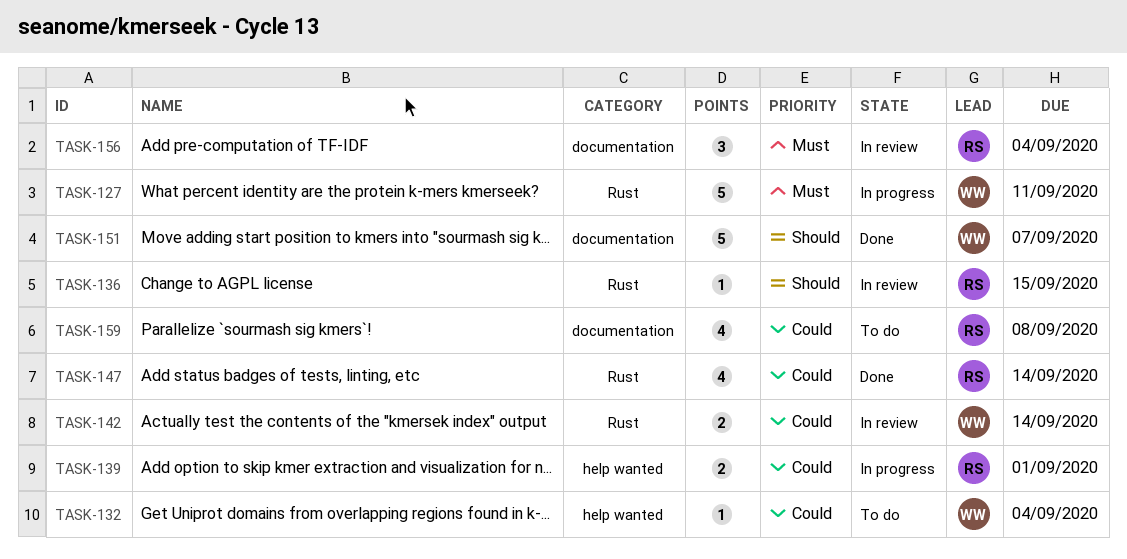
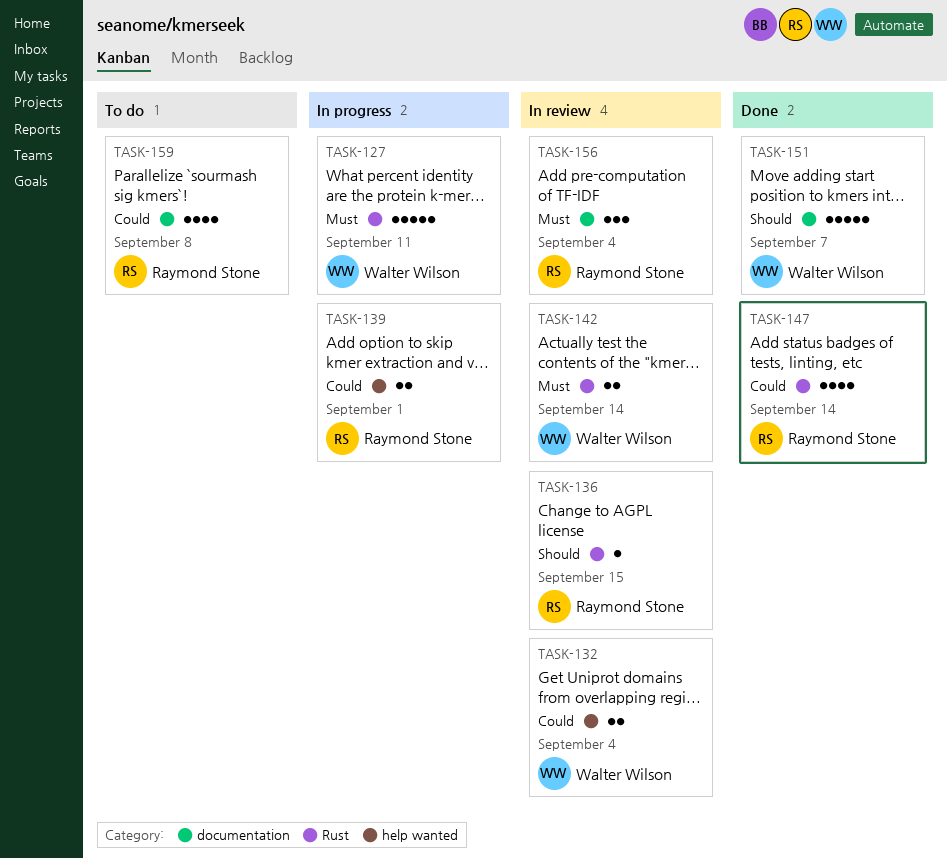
TASK-132, status: To do -> In review
TASK-132, estimate: 1 -> 2
TASK-142, priority: Could -> Must

